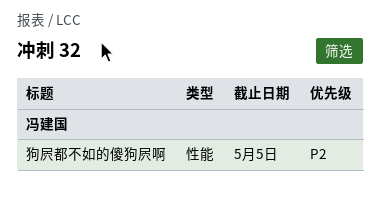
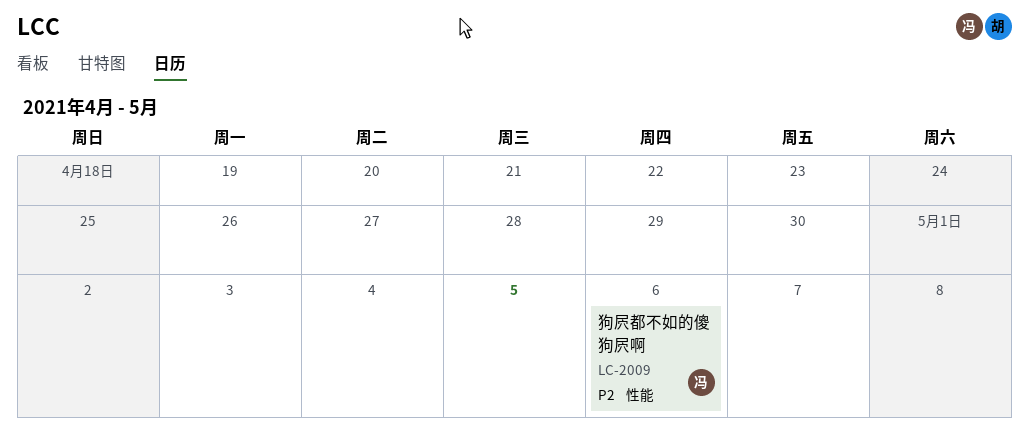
狗屄都不如的傻狗屄啊, due: May 5 -> May 6

